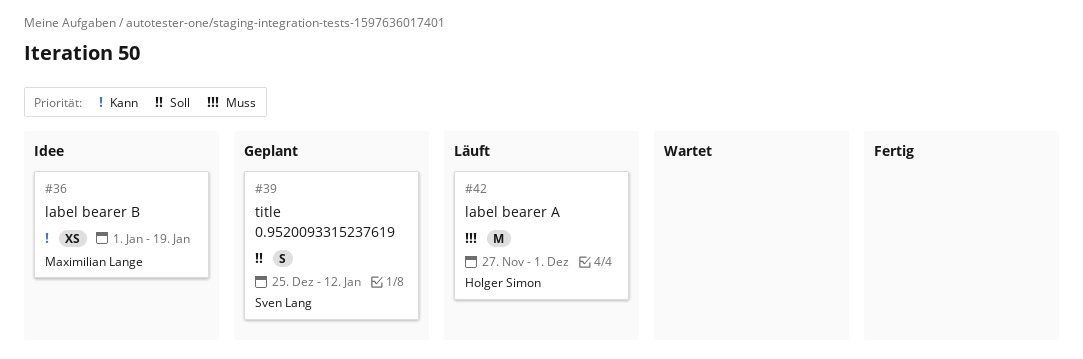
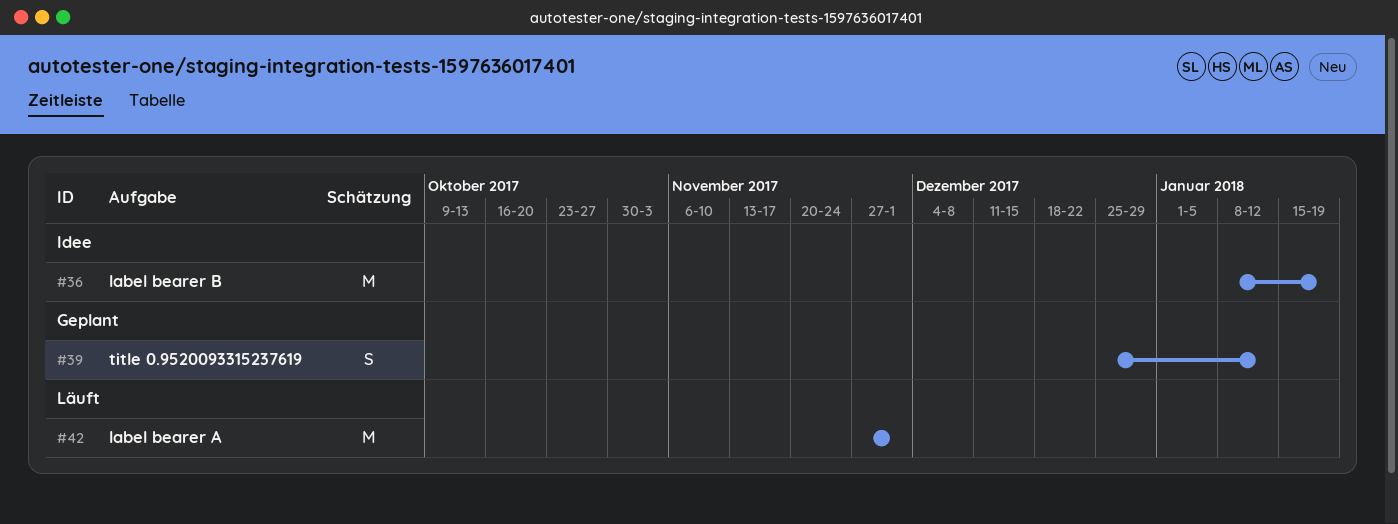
#36, estimate: XS -> M
#36, start: Jan 1 -> Jan 8

